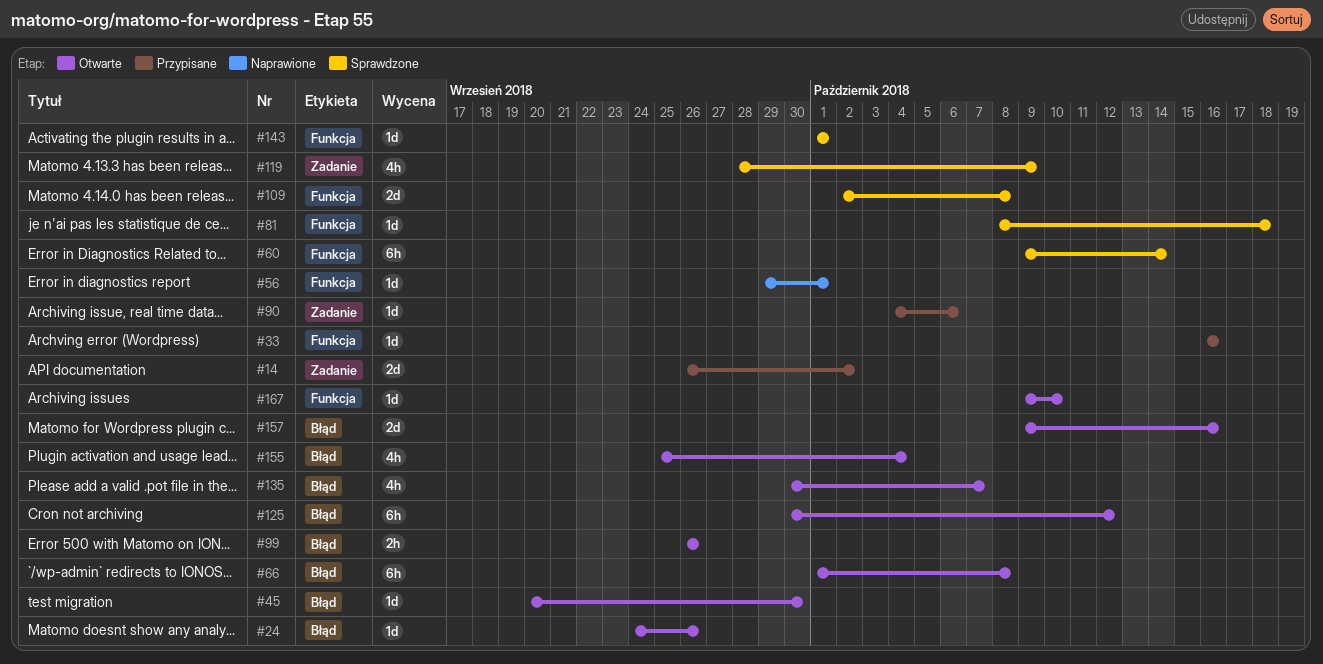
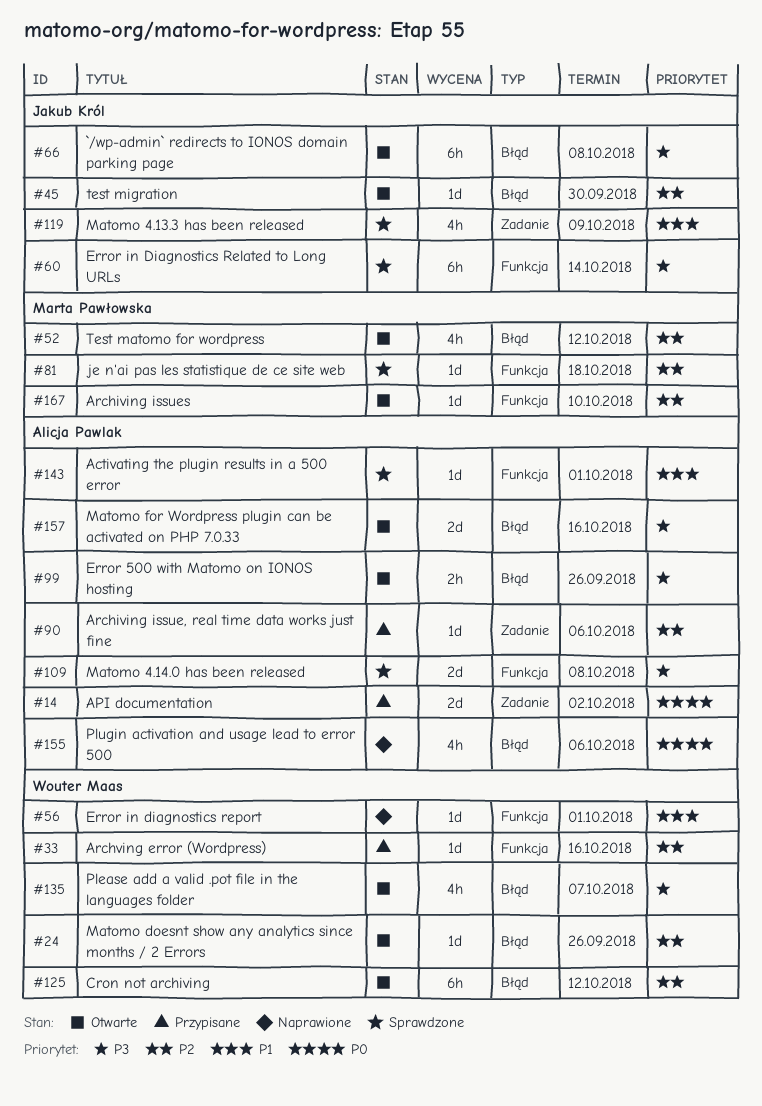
#52: none -> present
#155, status: Otwarte -> Naprawione
#155, due: Oct 4 -> Oct 6

